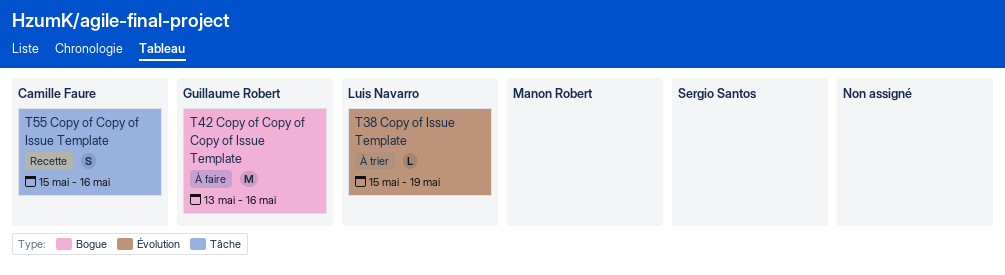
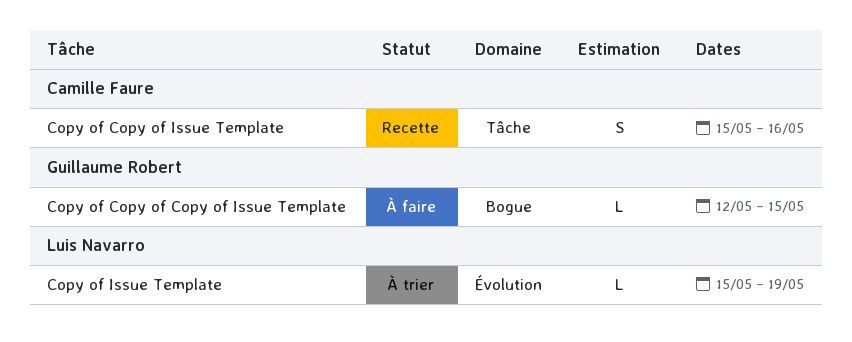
Copy of Copy of Copy of Issue Template, estimate: M -> L
Copy of Copy of Copy of Issue Template, start: May 13 -> May 12
Copy of Copy of Copy of Issue Template, due: May 16 -> May 15

